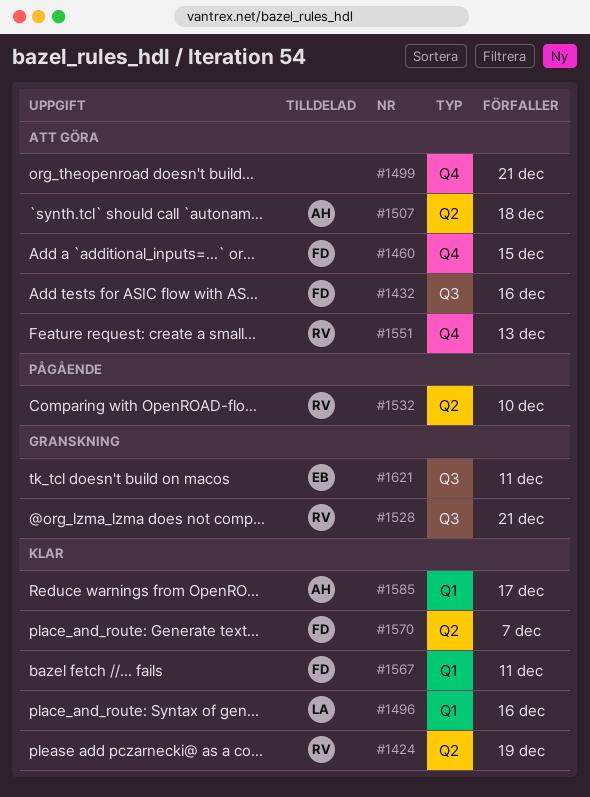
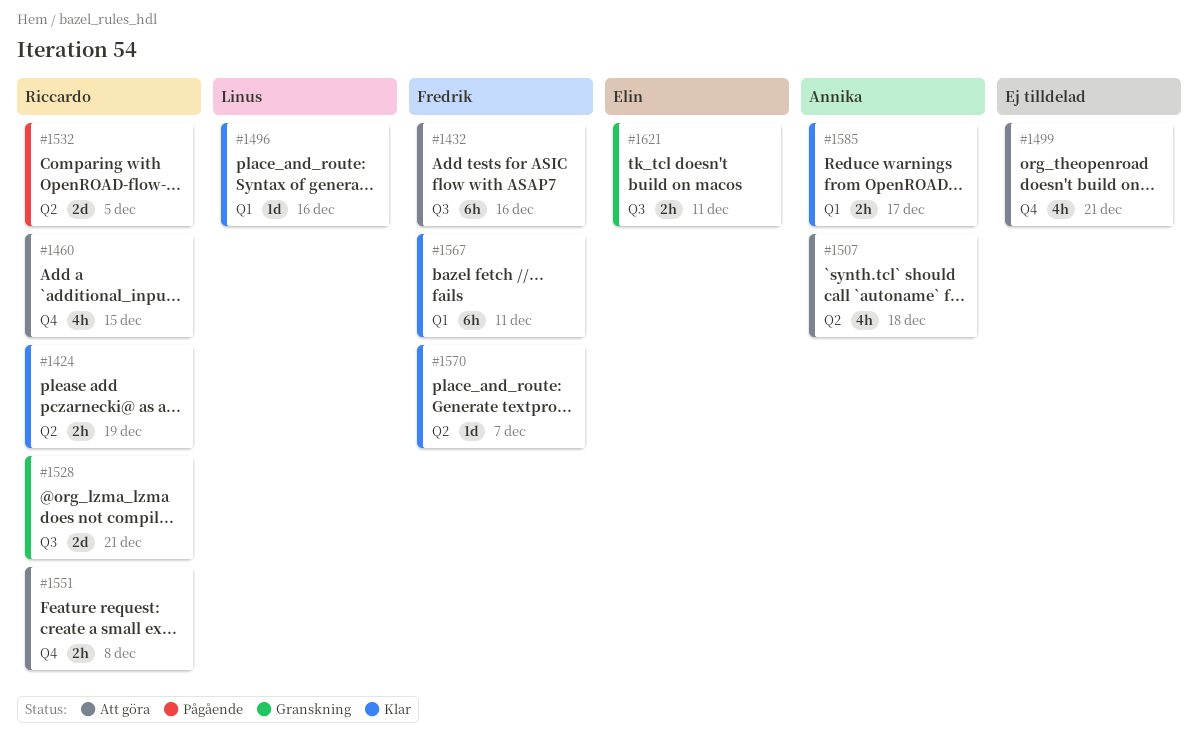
#1460, owner: Fredrik -> Riccardo
#1532, due: Dec 10 -> Dec 5
#1551, due: Dec 13 -> Dec 8

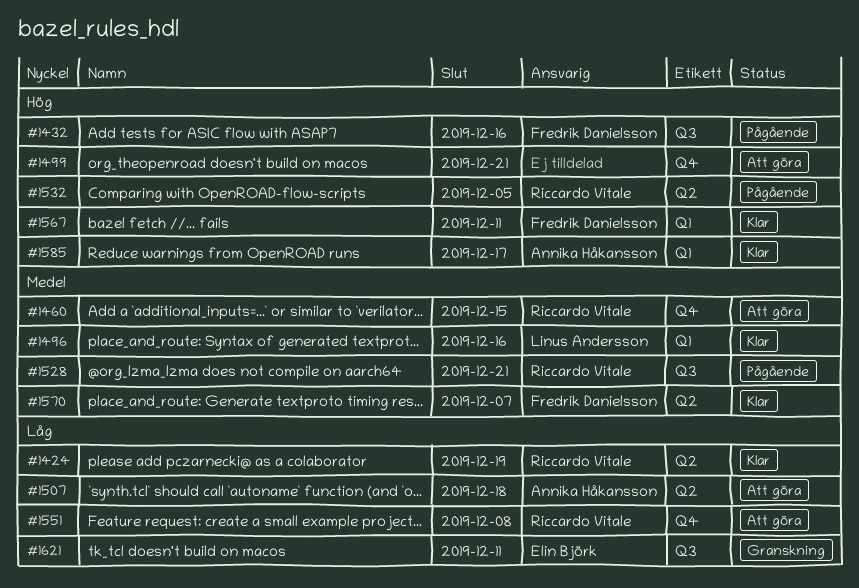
#1432, status: Att göra -> Pågående
#1528, status: Granskning -> Pågående

